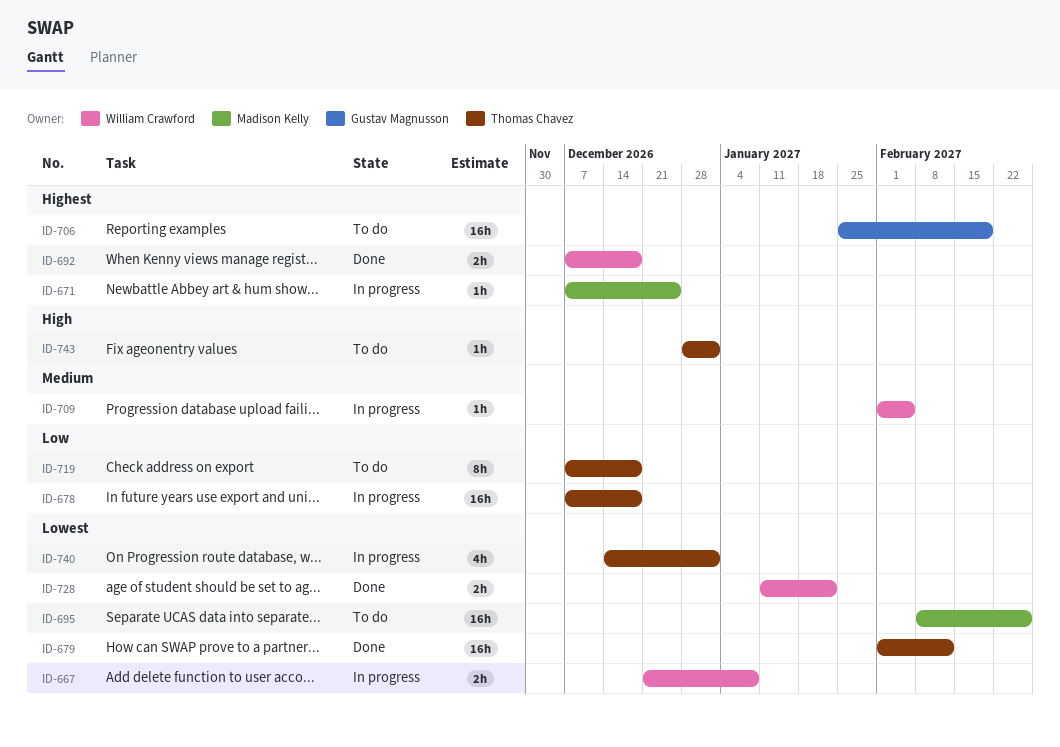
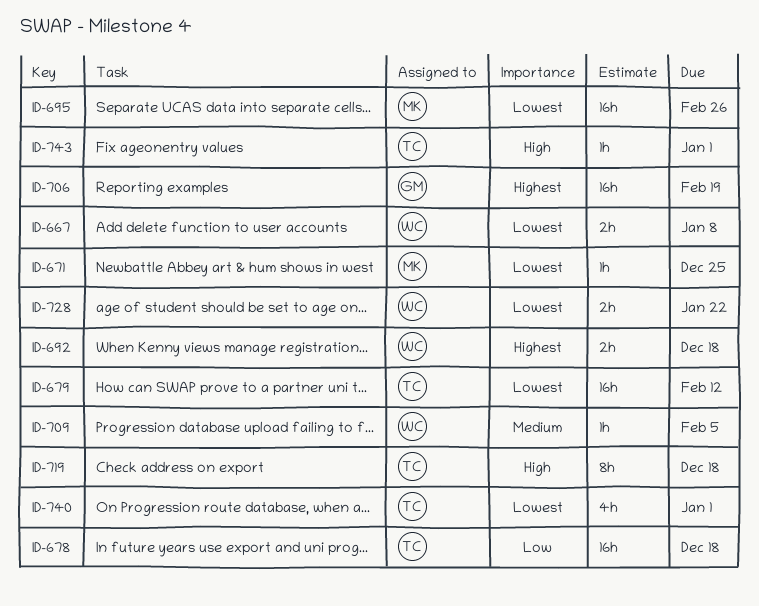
ID-671, priority: Highest -> Lowest
ID-719, priority: Low -> High

